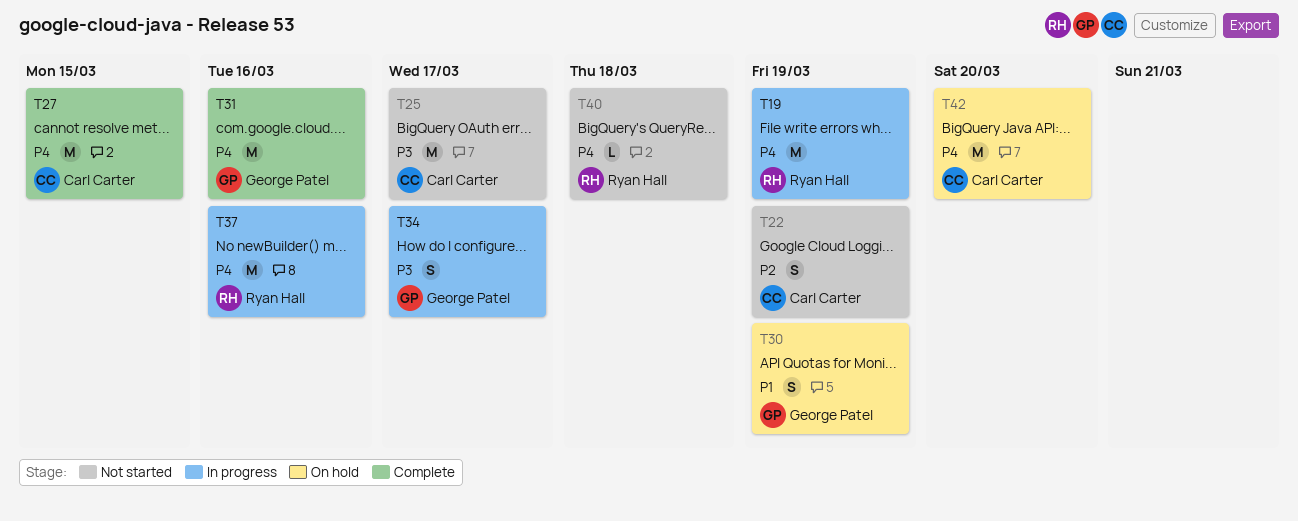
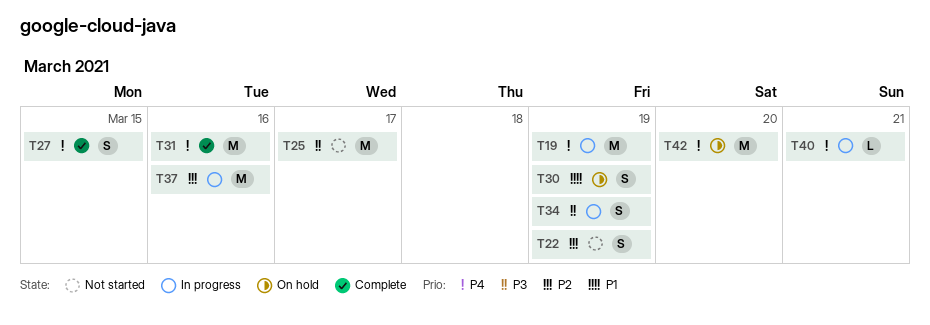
T27, estimate: M -> S
T34, due: Mar 17 -> Mar 19
T37, priority: P4 -> P2
T40, status: Not started -> In progress
T40, due: Mar 18 -> Mar 21

